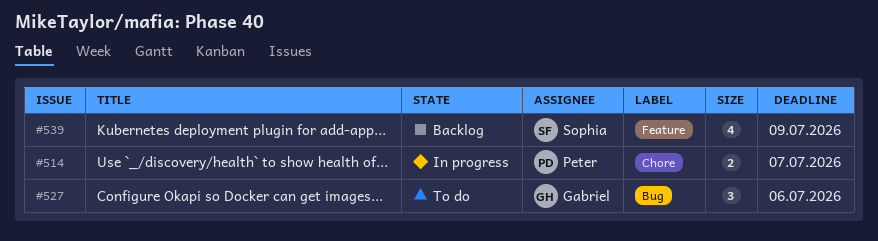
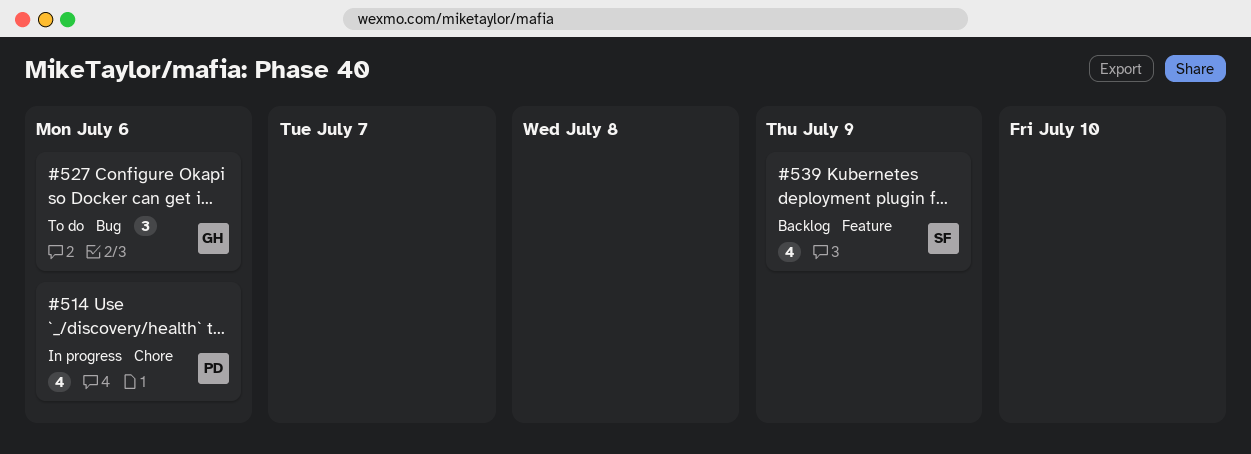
#514, estimate: 2 -> 4
#514, due: Jul 7 -> Jul 6

